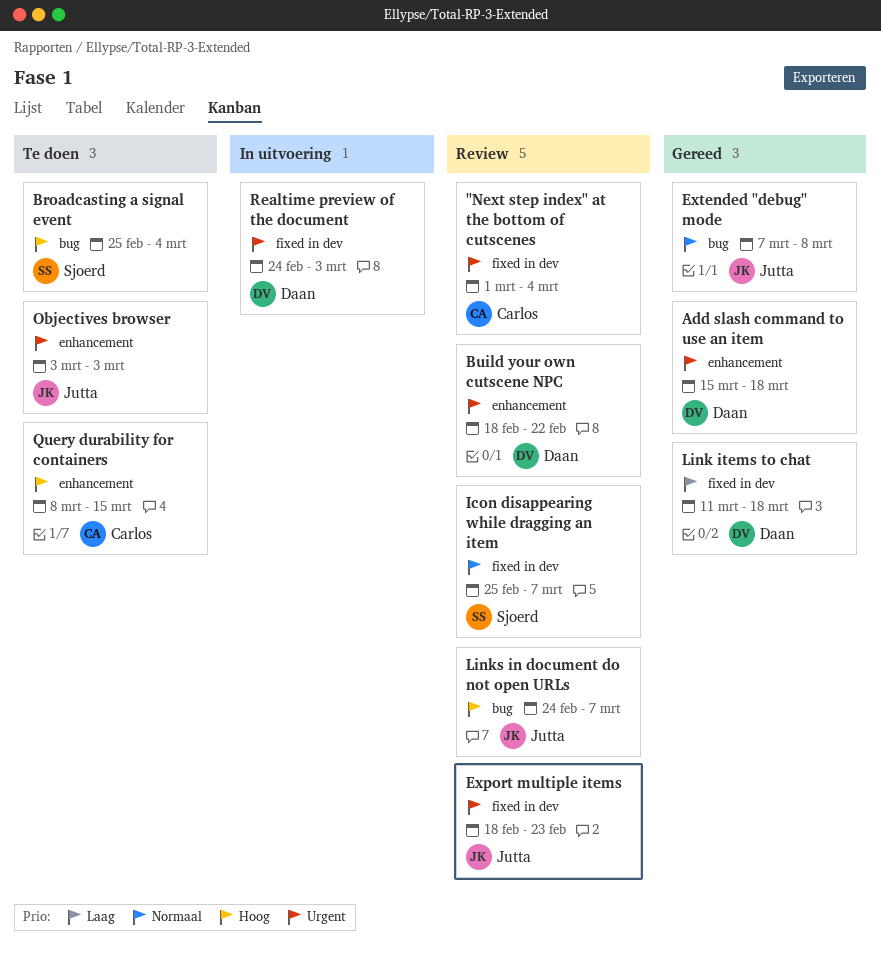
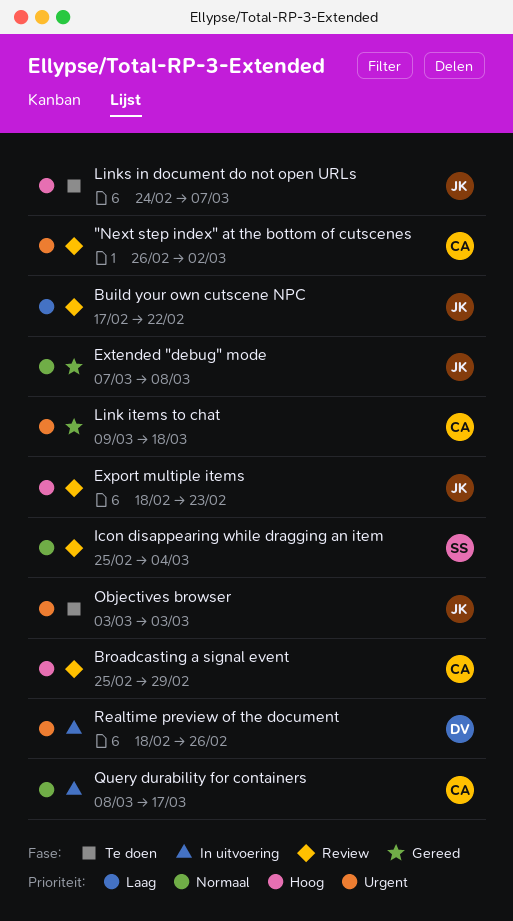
"Next step index" at the bottom of cutscenes, start: Mar 1 -> Feb 26
"Next step index" at the bottom of cutscenes, due: Mar 4 -> Mar 2
Add slash command to use an item: present -> none
Broadcasting a signal event, status: Te doen -> Review
Broadcasting a signal event, owner: Sjoerd -> Carlos
Broadcasting a signal event, due: Mar 4 -> Feb 29
Build your own cutscene NPC, owner: Daan -> Jutta
Build your own cutscene NPC, priority: Urgent -> Laag
Build your own cutscene NPC, start: Feb 18 -> Feb 17
Export multiple items, priority: Urgent -> Hoog
Icon disappearing while dragging an item, due: Mar 7 -> Mar 4
Link items to chat, owner: Daan -> Carlos
Link items to chat, priority: Laag -> Urgent
Link items to chat, start: Mar 11 -> Mar 9
Links in document do not open URLs, status: Review -> Te doen
Query durability for containers, status: Te doen -> In uitvoering
Query durability for containers, priority: Hoog -> Normaal
Query durability for containers, due: Mar 15 -> Mar 17
Realtime preview of the document, start: Feb 24 -> Feb 18
Realtime preview of the document, due: Mar 3 -> Feb 26

